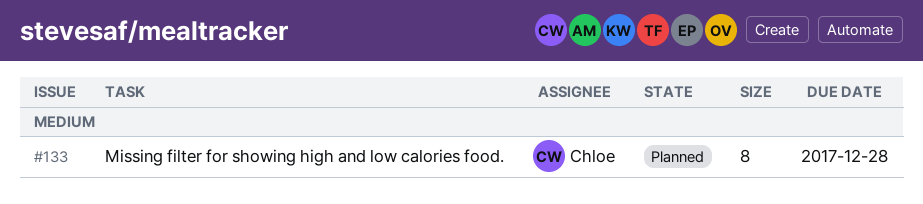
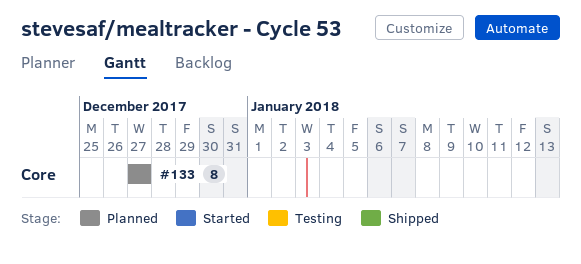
#133, due: Dec 28 -> Dec 27

